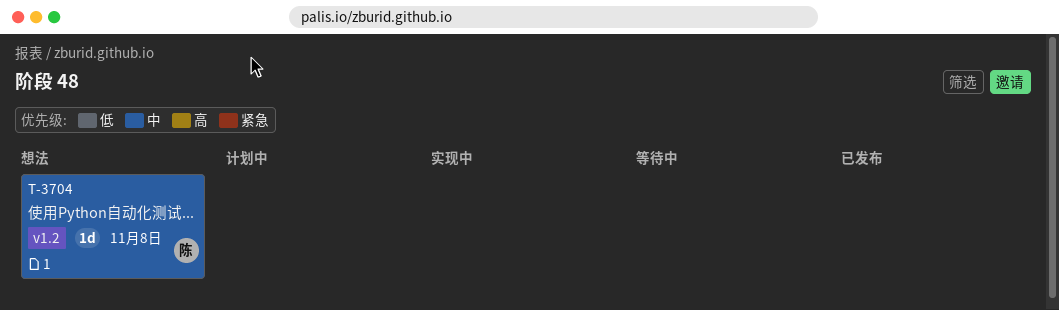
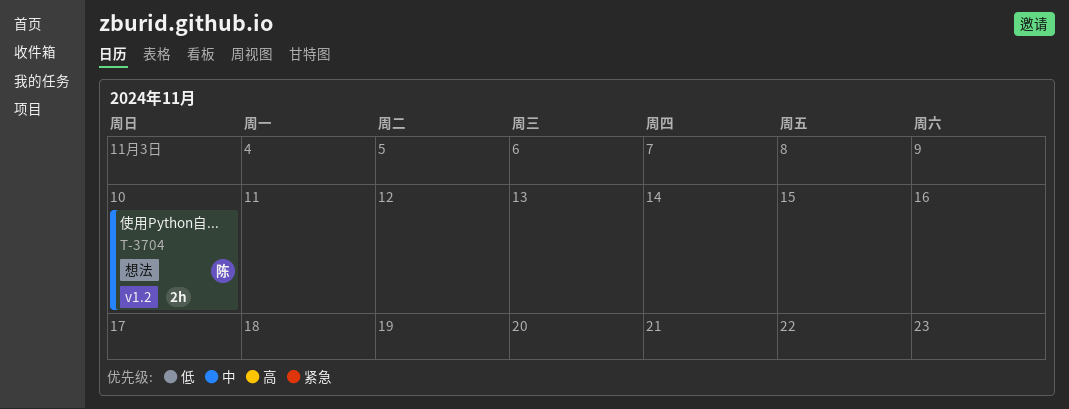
T-3704, estimate: 1d -> 2h
T-3704, due: Nov 8 -> Nov 10

